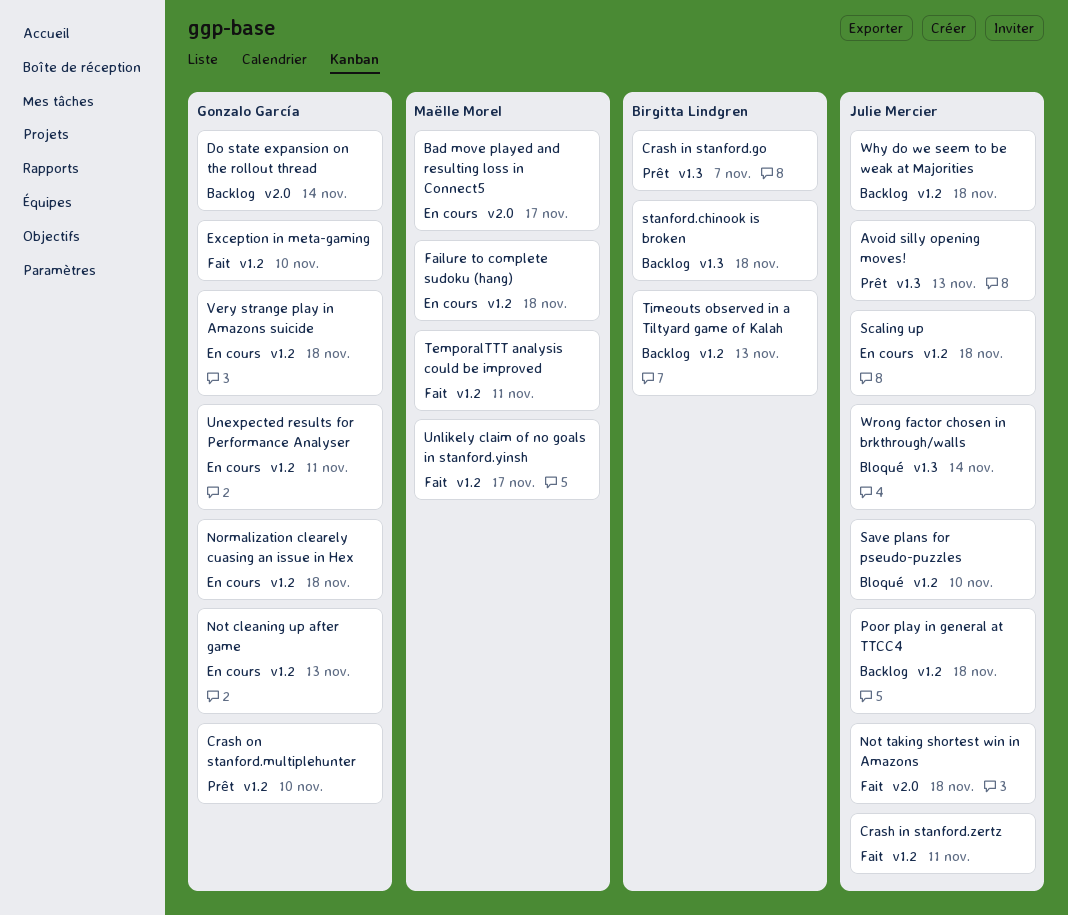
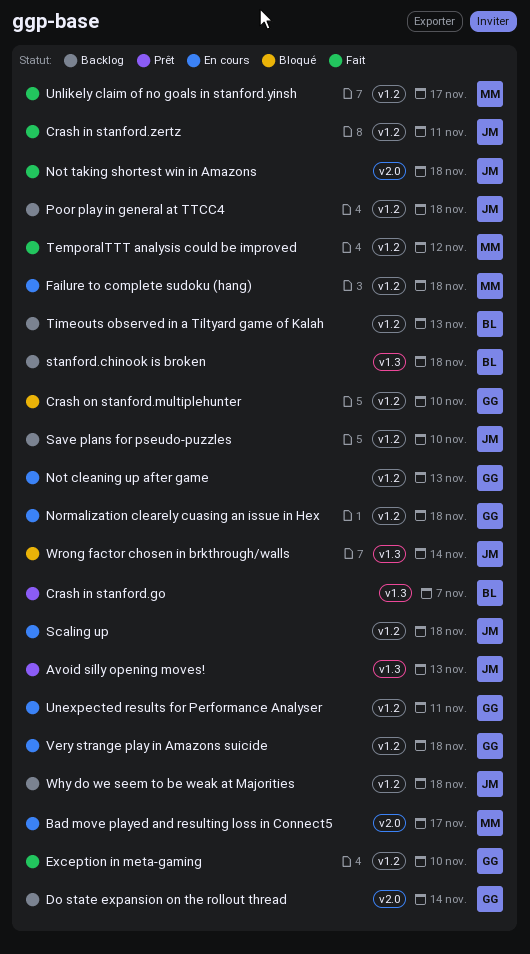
Crash on stanford.multiplehunter, status: Prêt -> Bloqué
Save plans for pseudo-puzzles, status: Bloqué -> Backlog
TemporalTTT analysis could be improved, due: Nov 11 -> Nov 12

